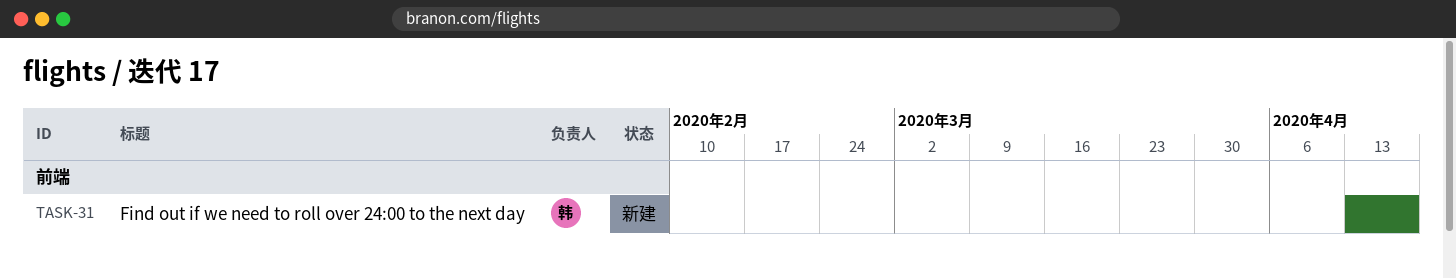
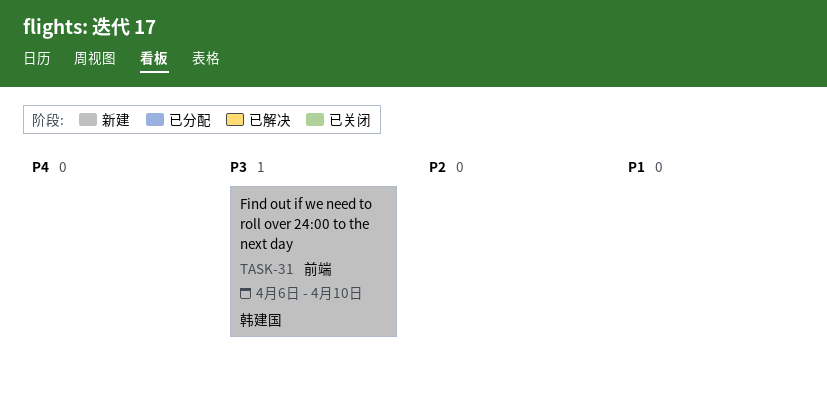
TASK-31, start: Apr 13 -> Apr 6
TASK-31, due: Apr 17 -> Apr 10

